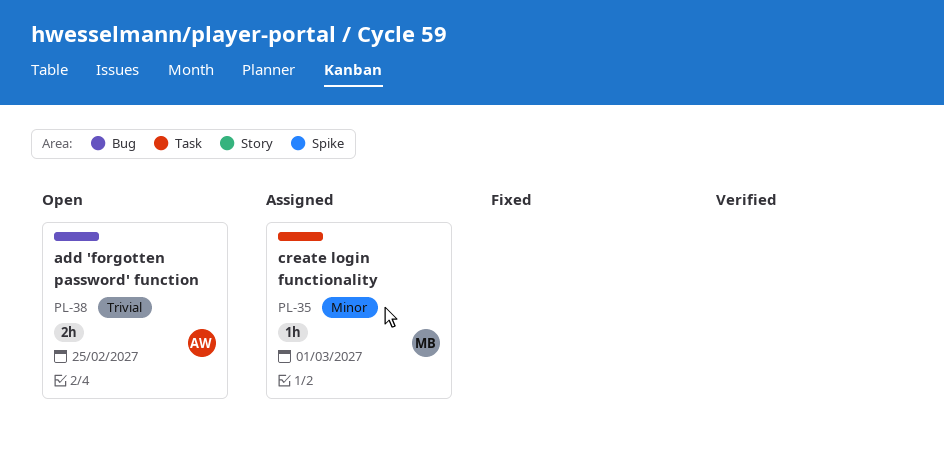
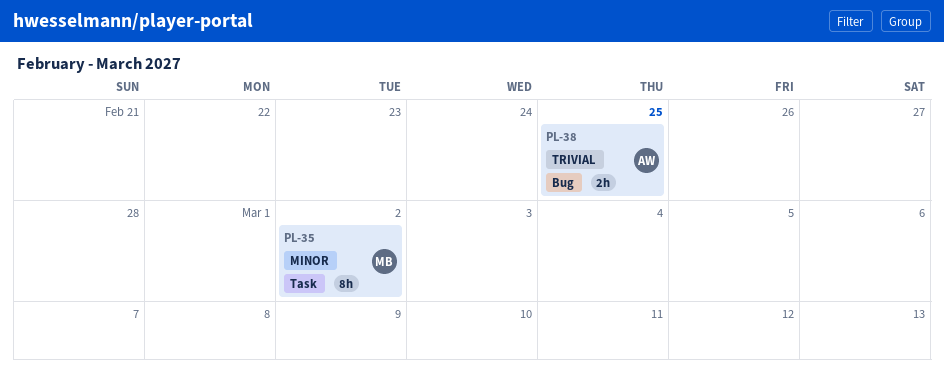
PL-35, estimate: 1h -> 8h
PL-35, due: Mar 1 -> Mar 2

